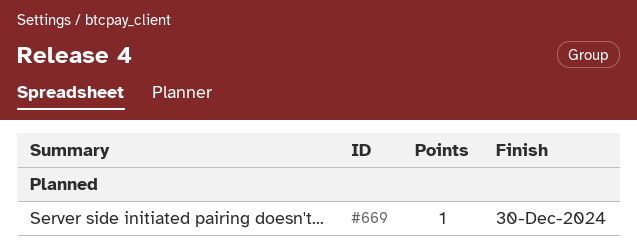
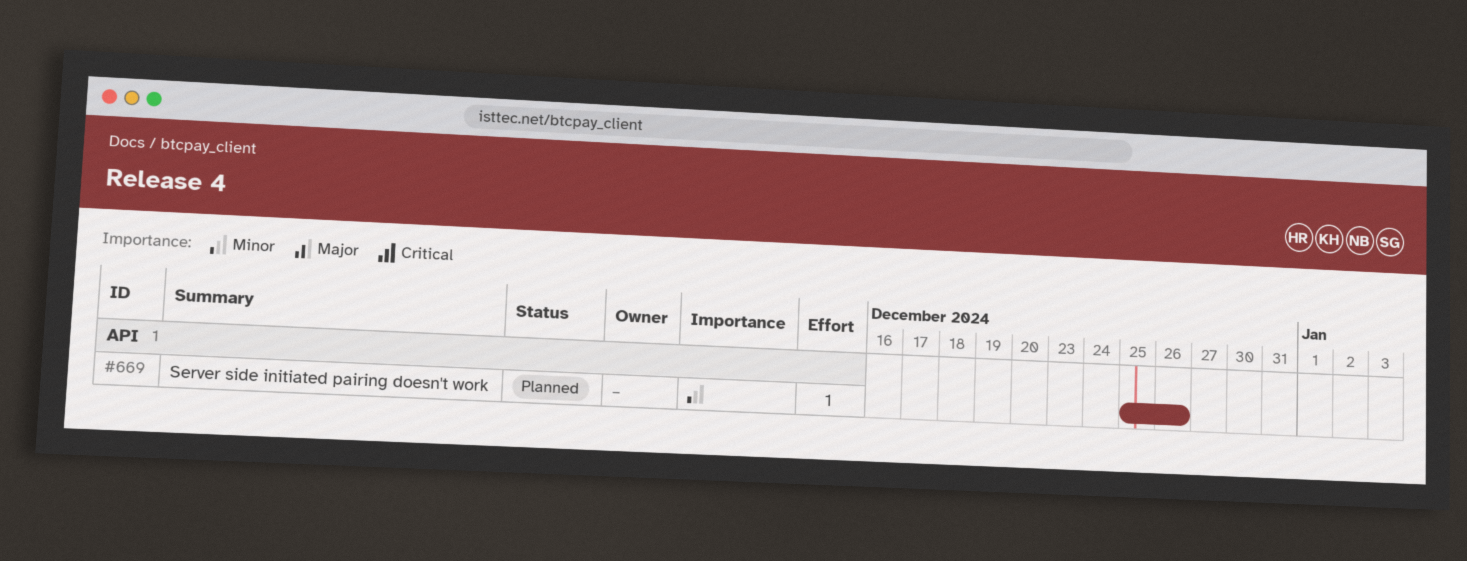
#669, due: Dec 30 -> Dec 26

